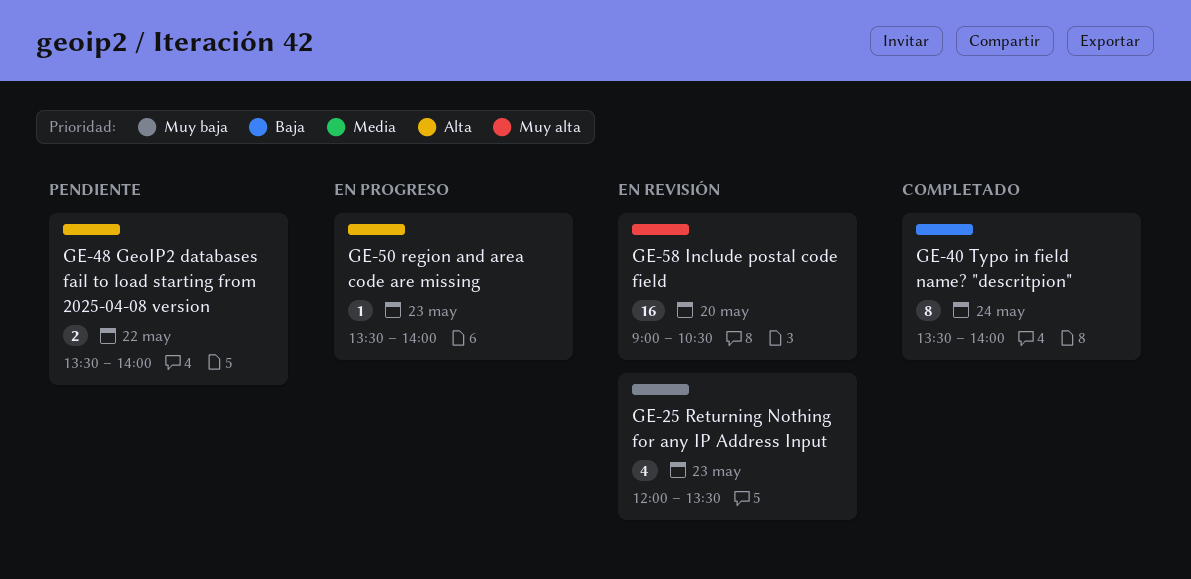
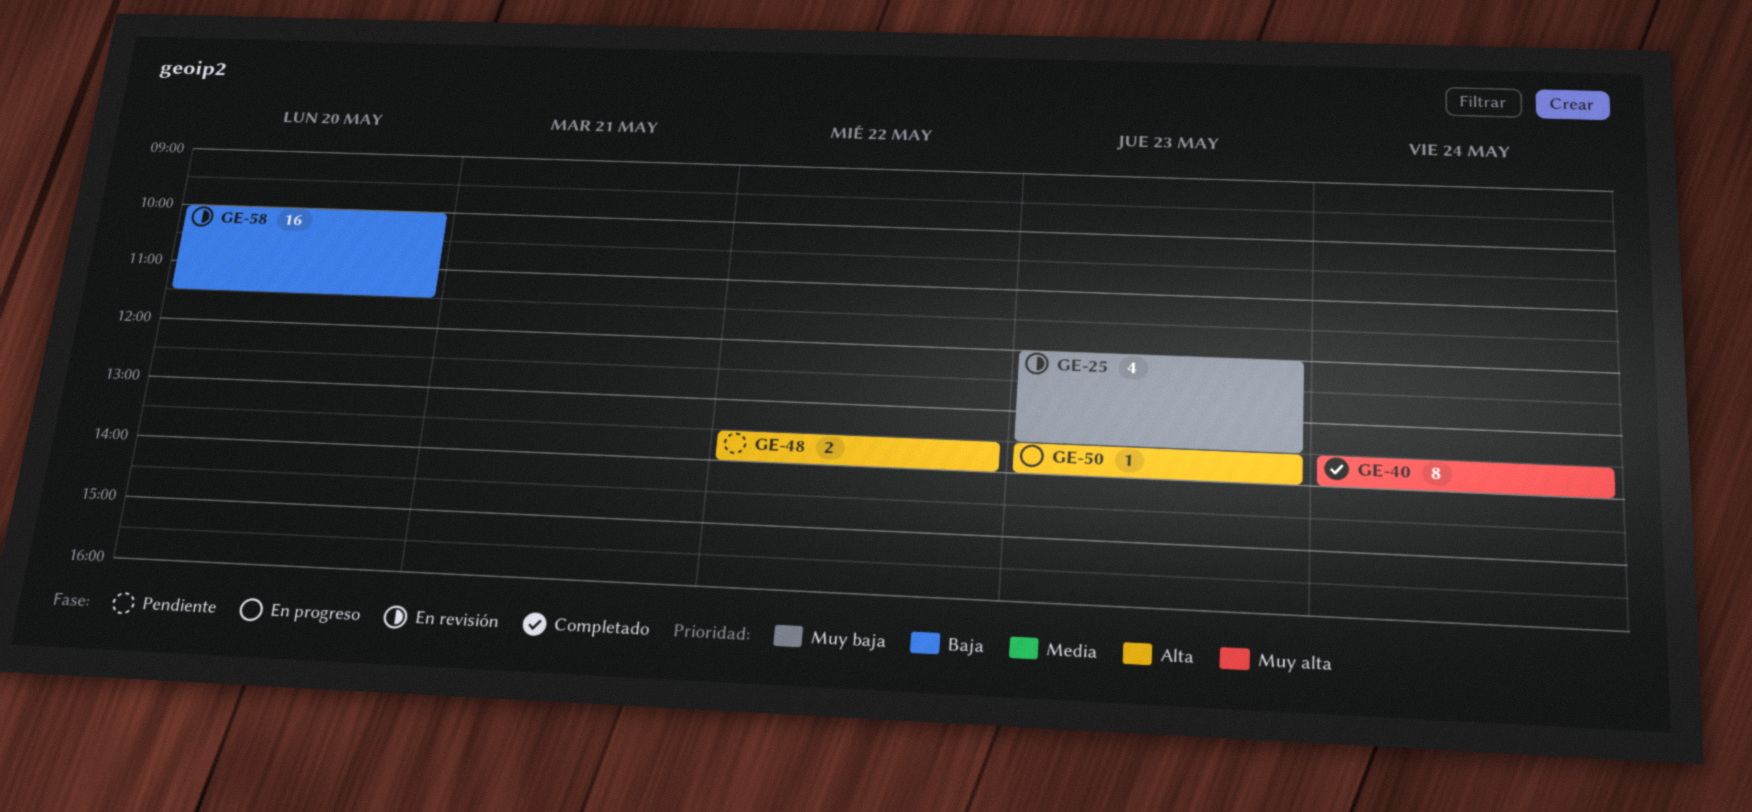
GE-40, priority: Baja -> Muy alta
GE-58, priority: Muy alta -> Baja
GE-58, begins: 09:00 -> 10:00
GE-58, ends: 10:30 -> 11:30

